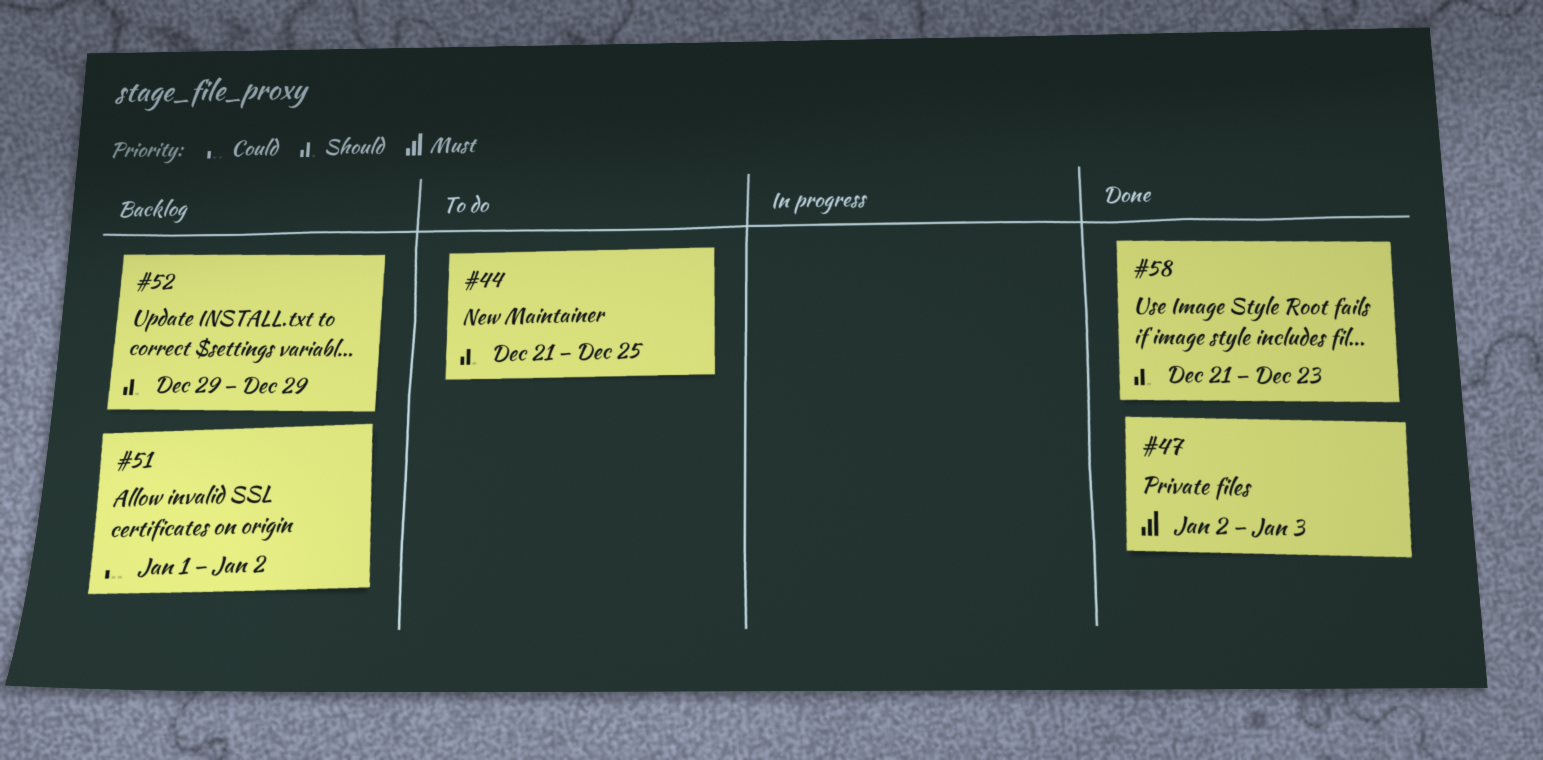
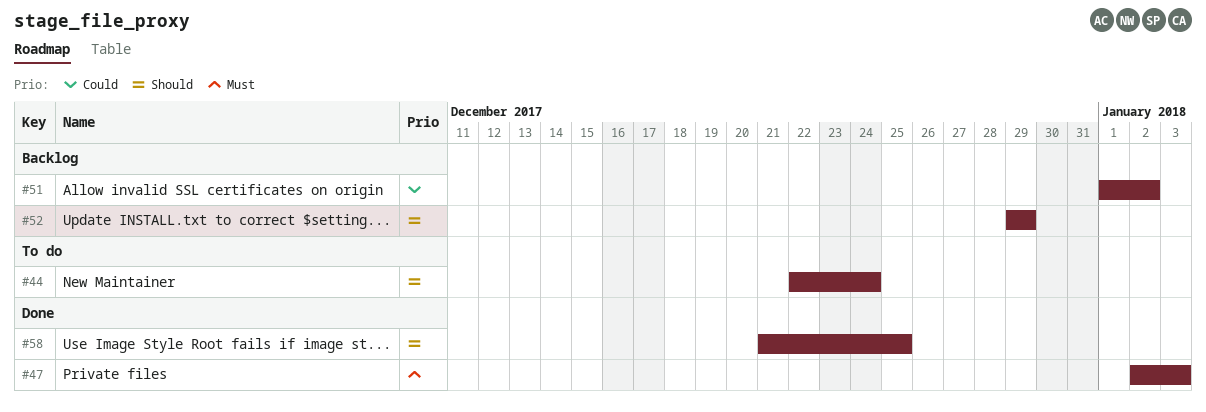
#44, start: Dec 21 -> Dec 22
#44, due: Dec 25 -> Dec 24
#58, due: Dec 23 -> Dec 25

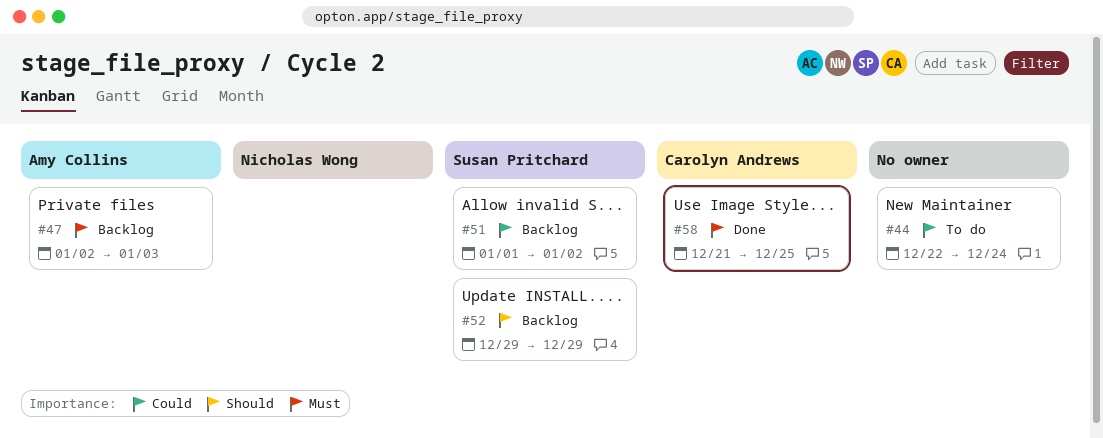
#44, priority: Should -> Could
#47, status: Done -> Backlog
#58, priority: Should -> Must

